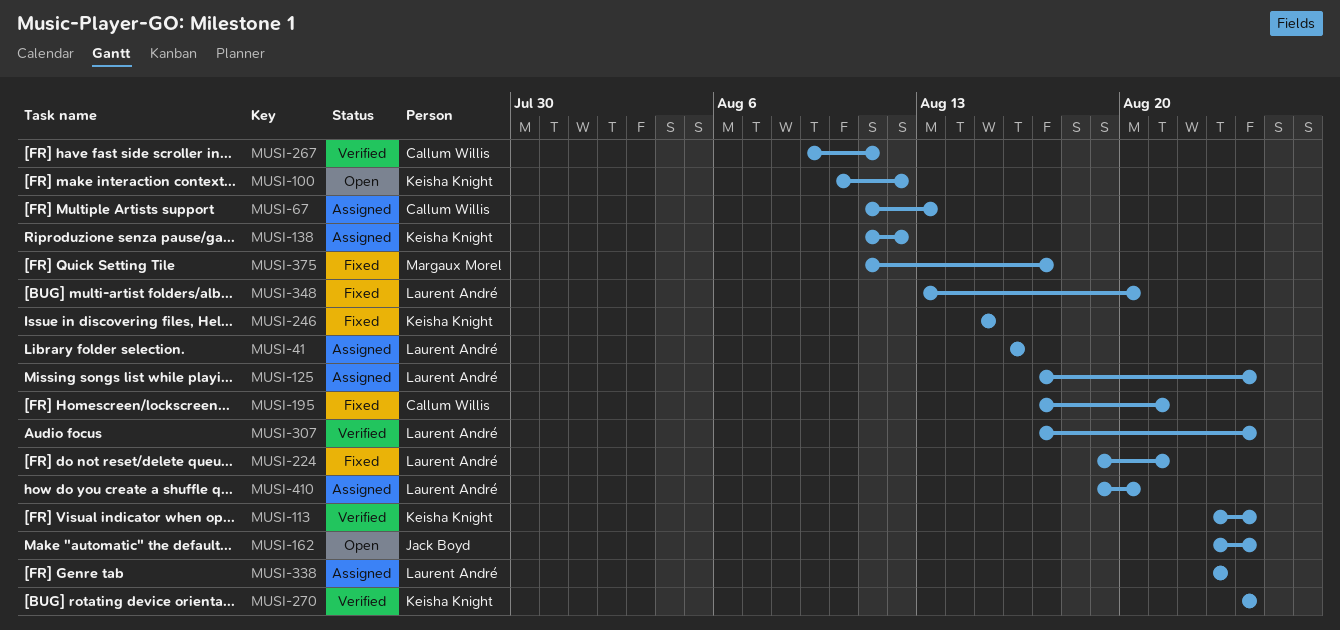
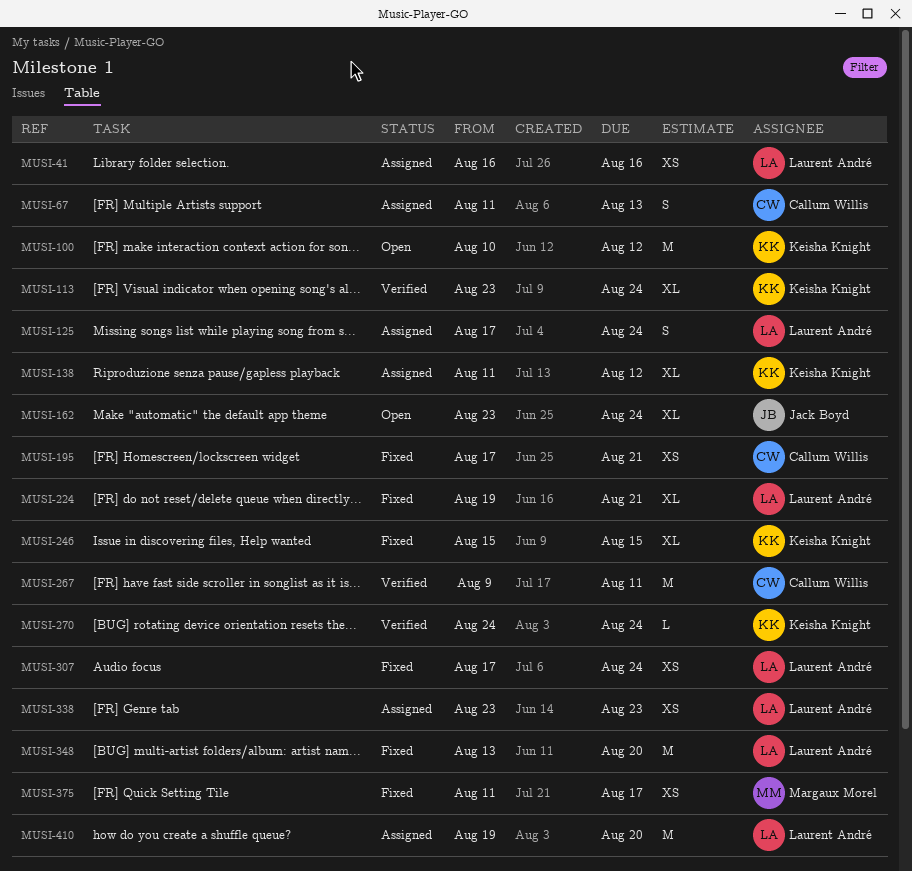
MUSI-307, status: Verified -> Fixed

